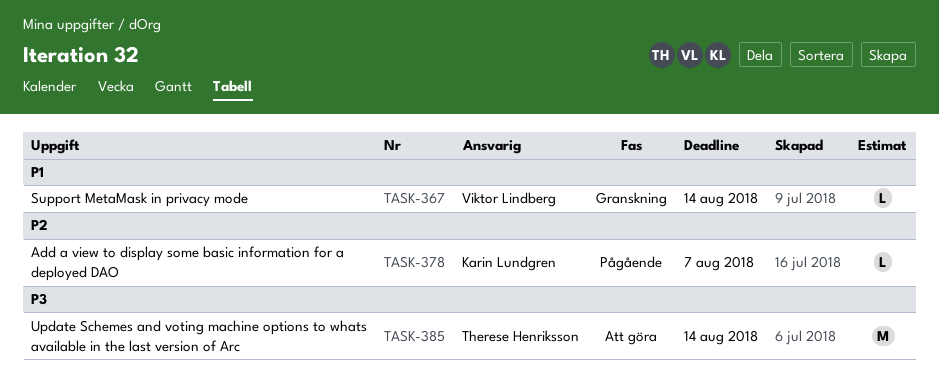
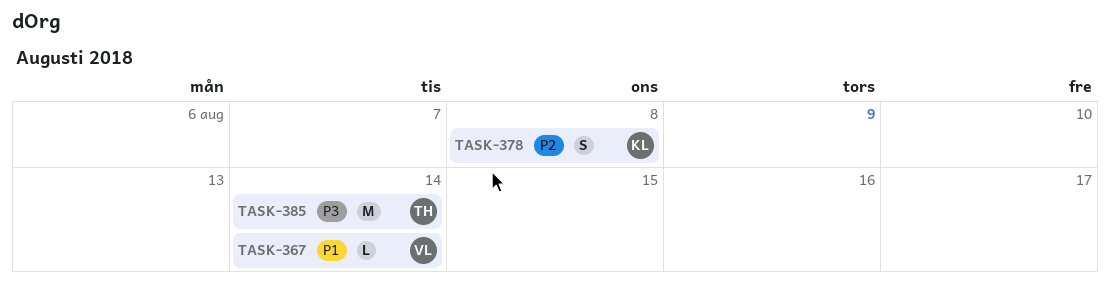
TASK-378, estimate: L -> S
TASK-378, due: Aug 7 -> Aug 8

